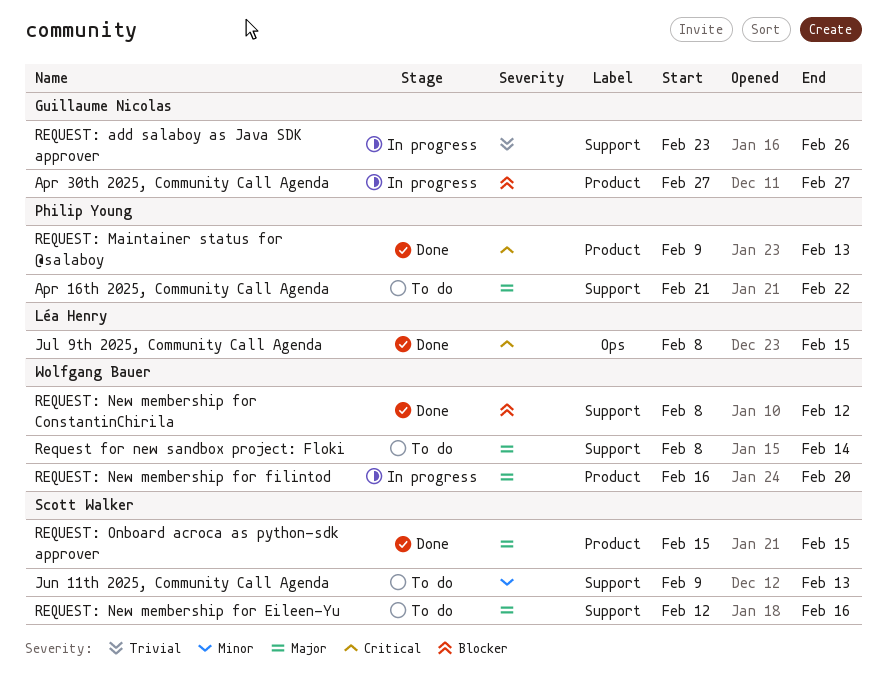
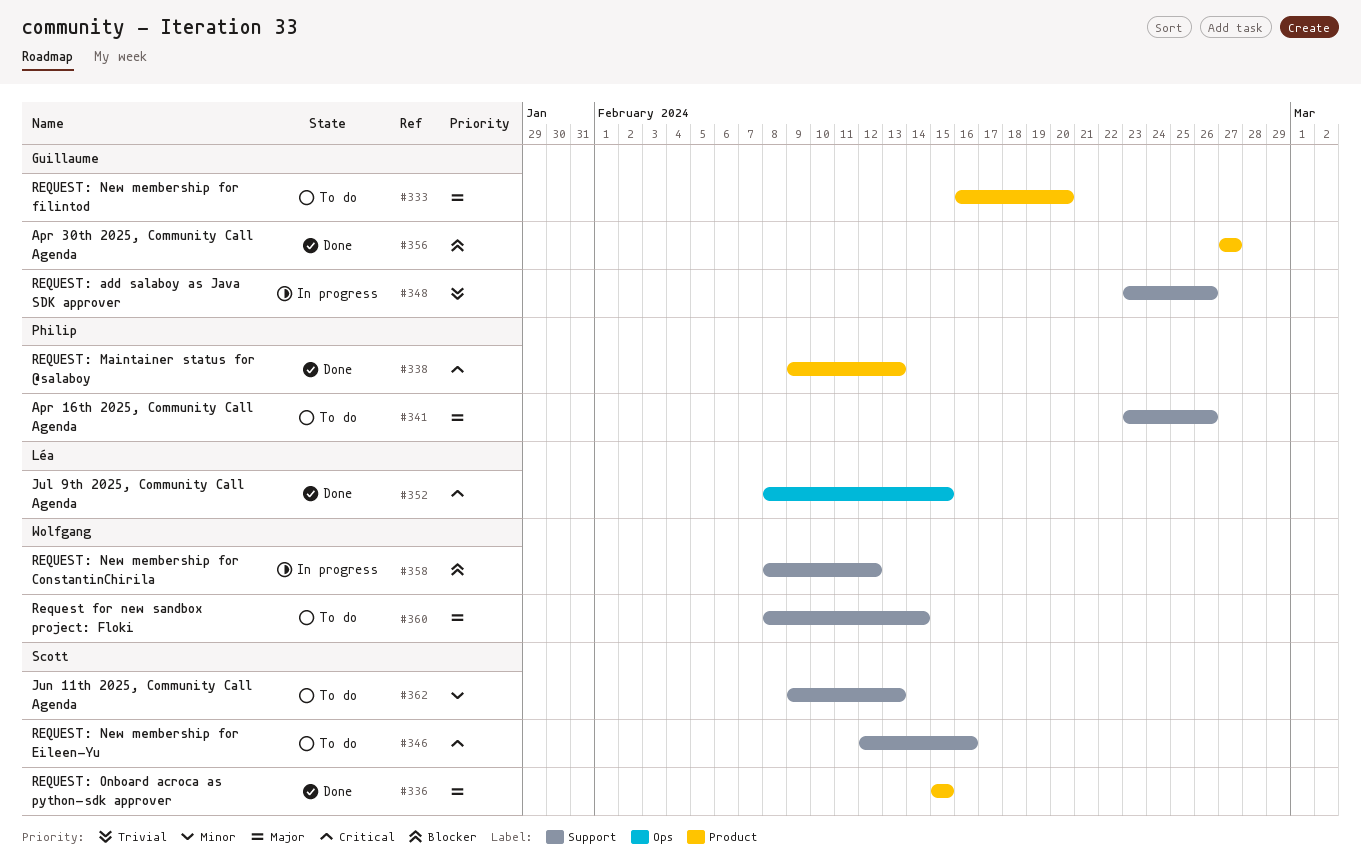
Apr 16th 2025, Community Call Agenda, start: Feb 21 -> Feb 23
Apr 16th 2025, Community Call Agenda, due: Feb 22 -> Feb 26
Apr 30th 2025, Community Call Agenda, status: In progress -> Done
REQUEST: New membership for ConstantinChirila, status: Done -> In progress
REQUEST: New membership for Eileen-Yu, priority: Major -> Critical
REQUEST: New membership for filintod, status: In progress -> To do
REQUEST: New membership for filintod, owner: Wolfgang Bauer -> Guillaume Nicolas

